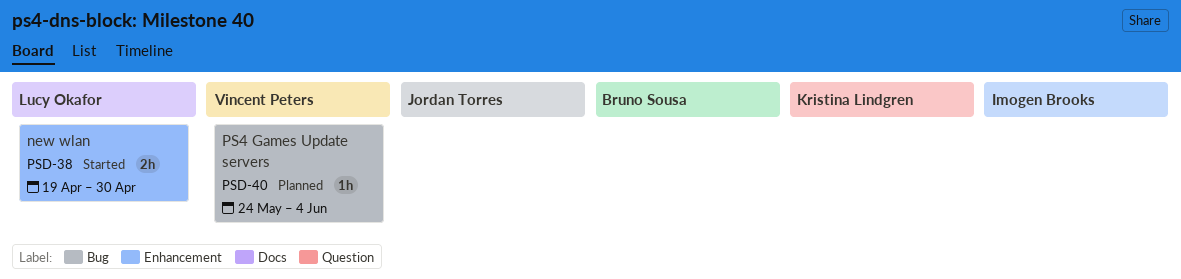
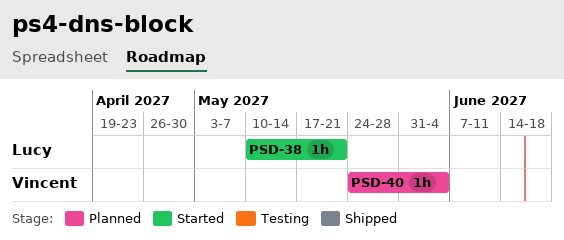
PSD-38, estimate: 2h -> 1h
PSD-38, start: Apr 19 -> May 10
PSD-38, due: Apr 30 -> May 21

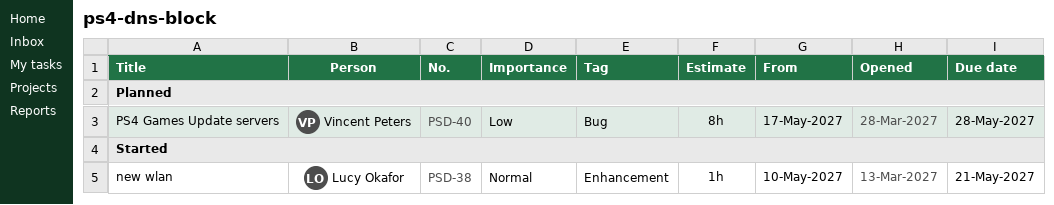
PSD-40, estimate: 1h -> 8h
PSD-40, start: May 24 -> May 17
PSD-40, due: Jun 4 -> May 28

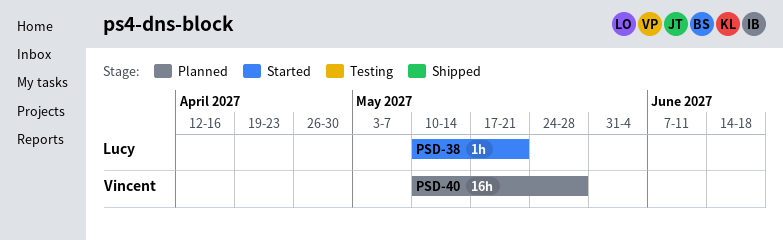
PSD-40, estimate: 8h -> 16h
PSD-40, start: May 17 -> May 10

